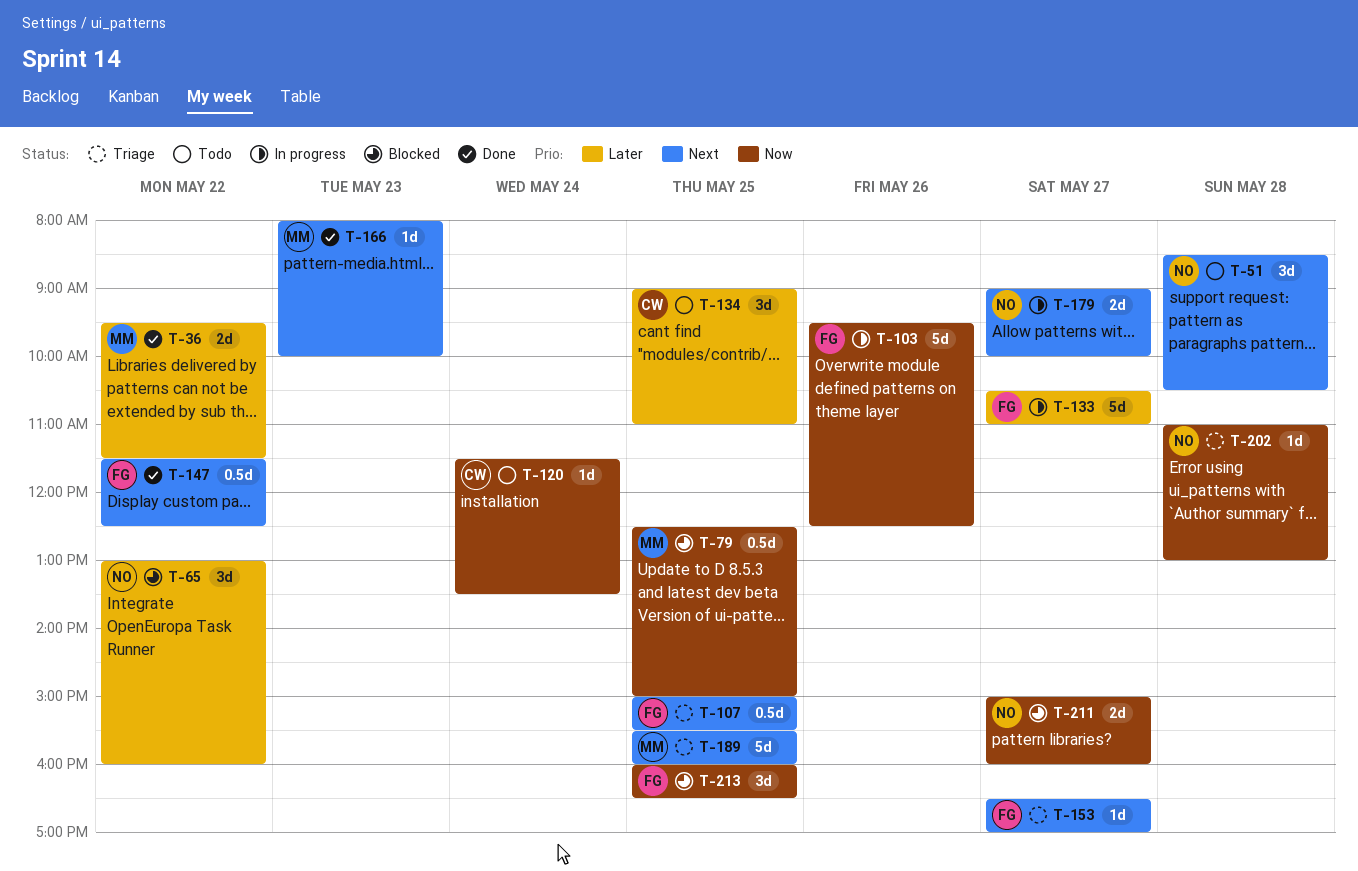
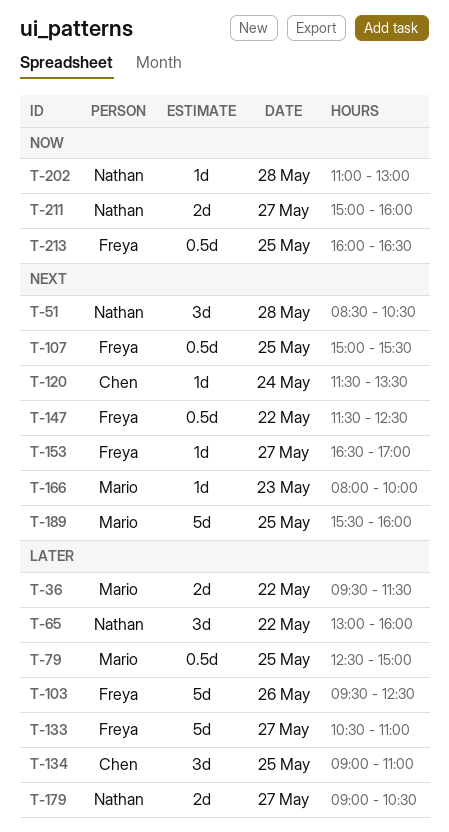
T-79, priority: Now -> Later
T-103, priority: Now -> Later
T-120, priority: Now -> Next
T-179, priority: Next -> Later
T-179, ends: 10:00 -> 10:30
T-213, estimate: 3d -> 0.5d

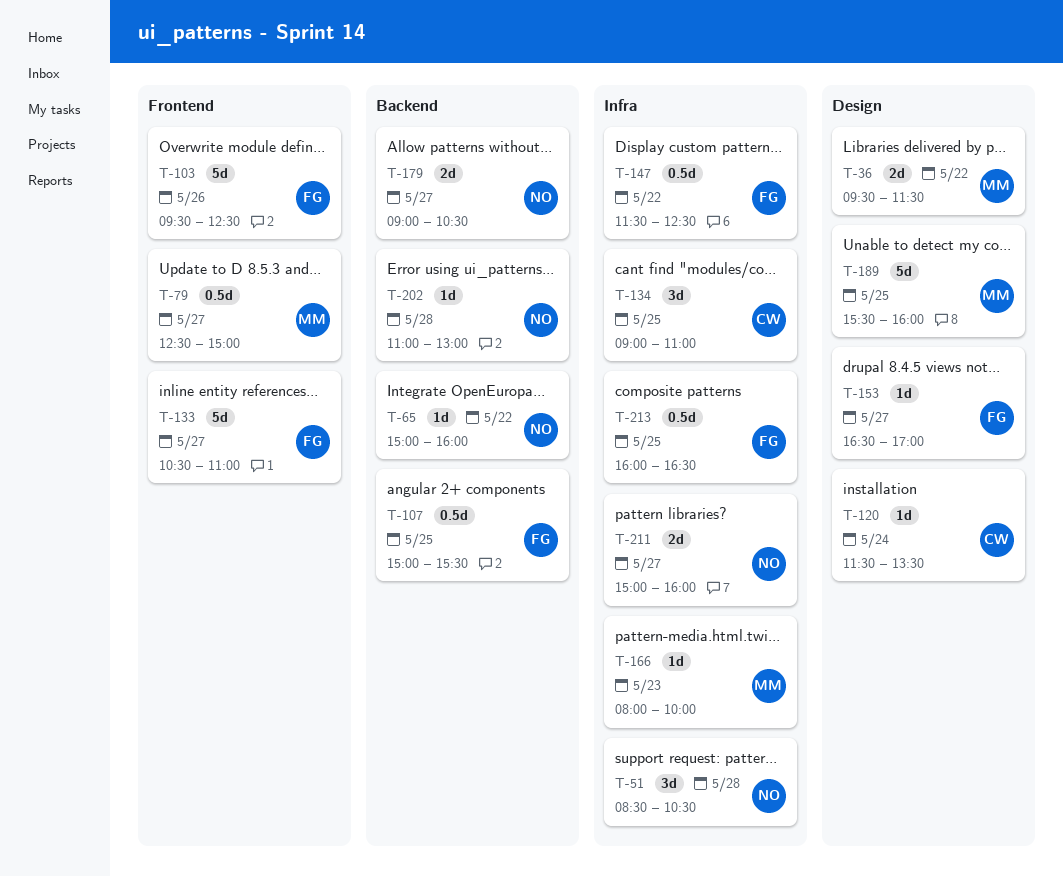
T-65, estimate: 3d -> 1d
T-65, begins: 13:00 -> 15:00
T-79, day: May 25 -> May 27

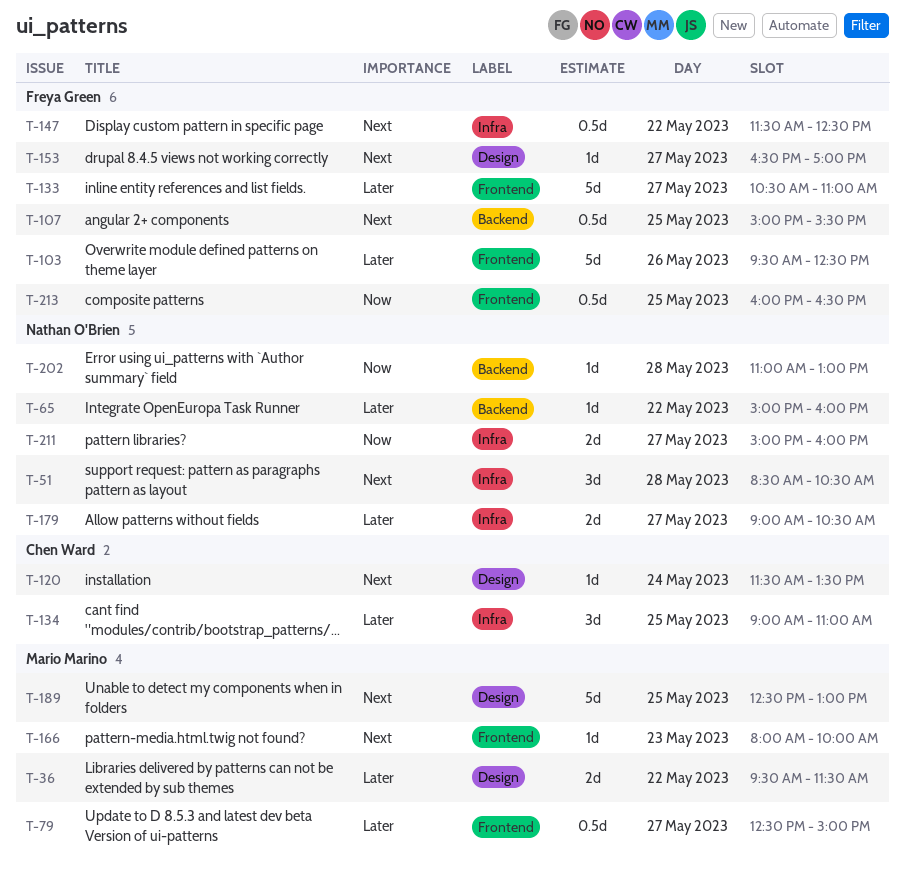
T-166, label: Infra -> Frontend
T-179, label: Backend -> Infra
T-189, begins: 15:30 -> 12:30
T-189, ends: 16:00 -> 13:00
T-213, label: Infra -> Frontend

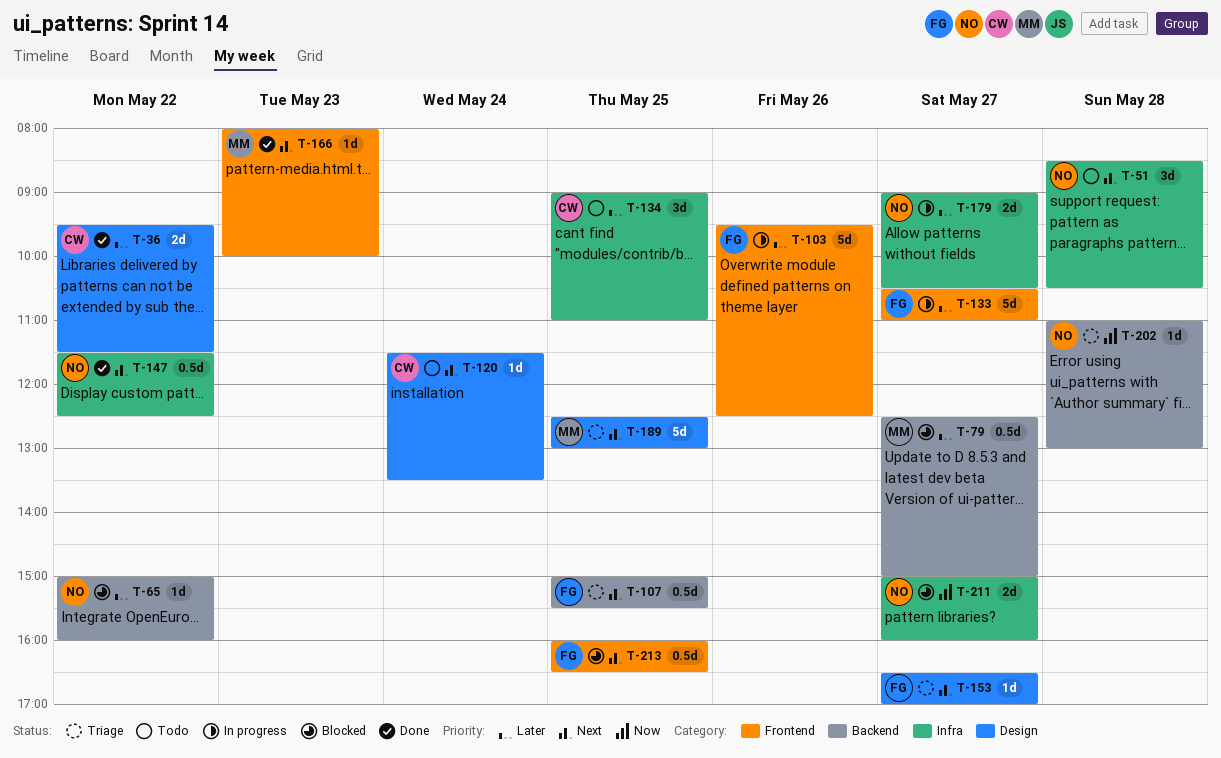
T-36, owner: Mario Marino -> Chen Ward
T-79, label: Frontend -> Backend
T-147, owner: Freya Green -> Nathan O'Brien
T-213, priority: Now -> Next

